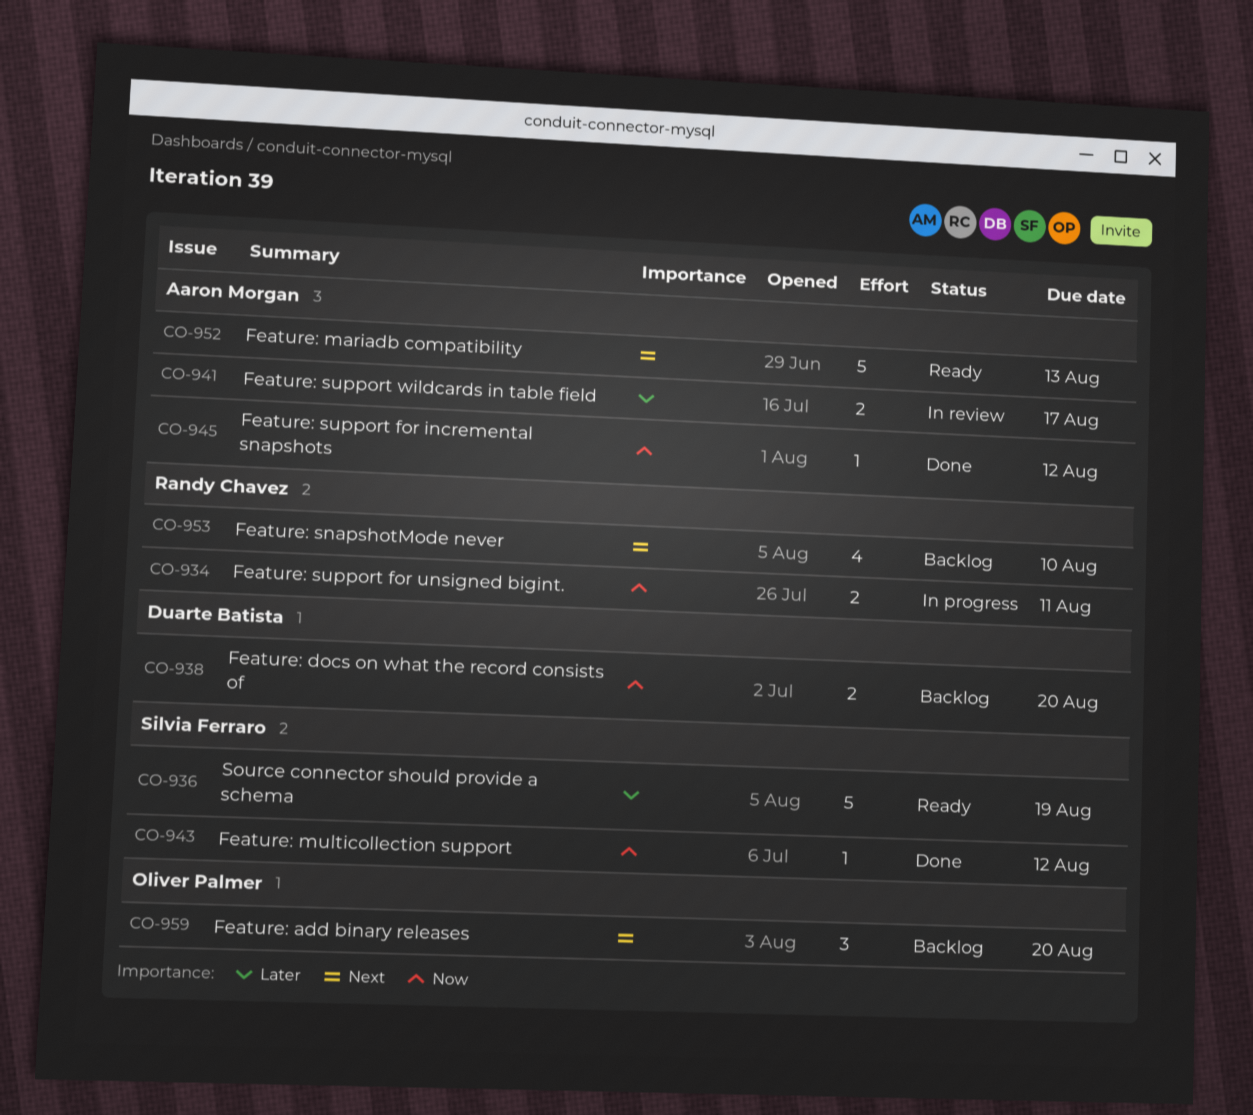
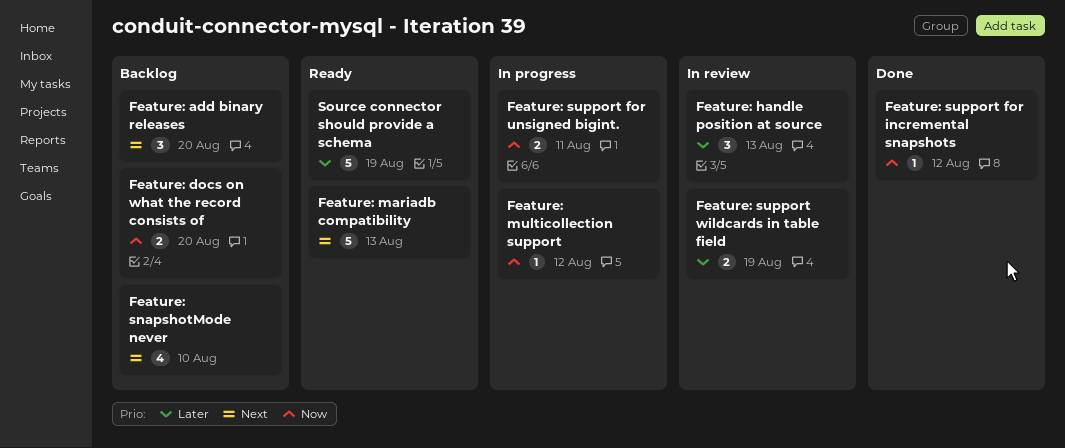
Feature: handle position at source: none -> present
Feature: multicollection support, status: Done -> In progress
Feature: support wildcards in table field, due: Aug 17 -> Aug 19

